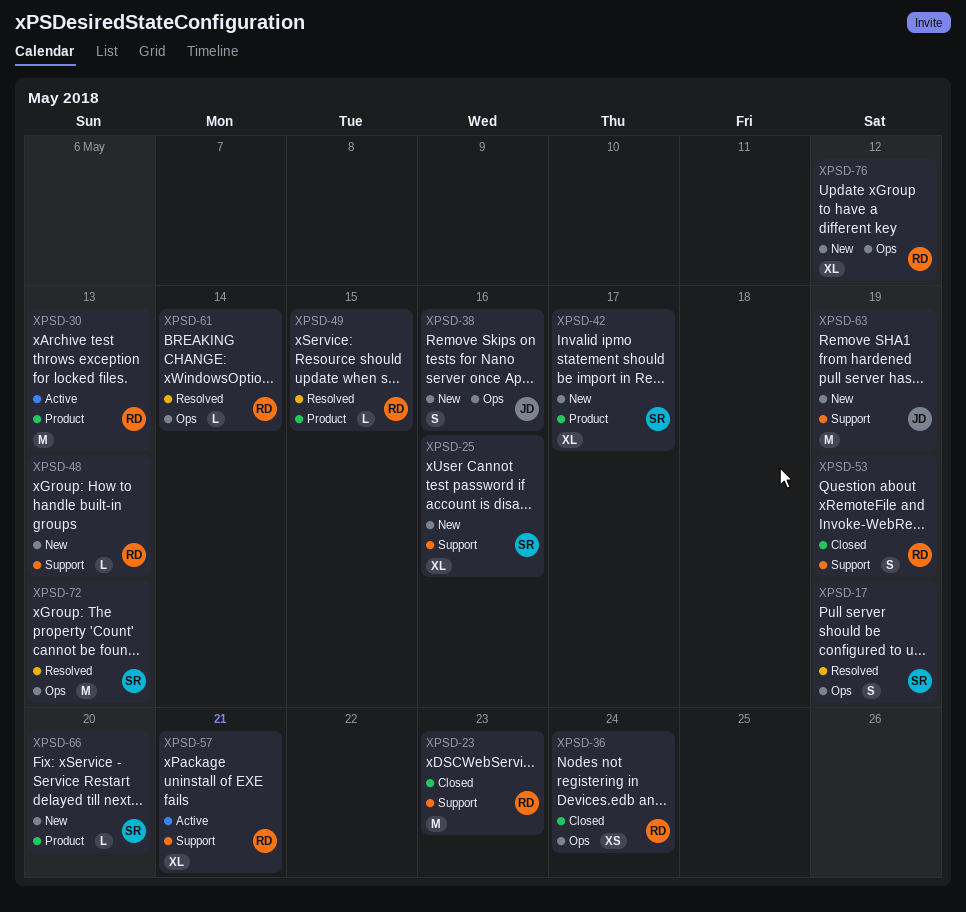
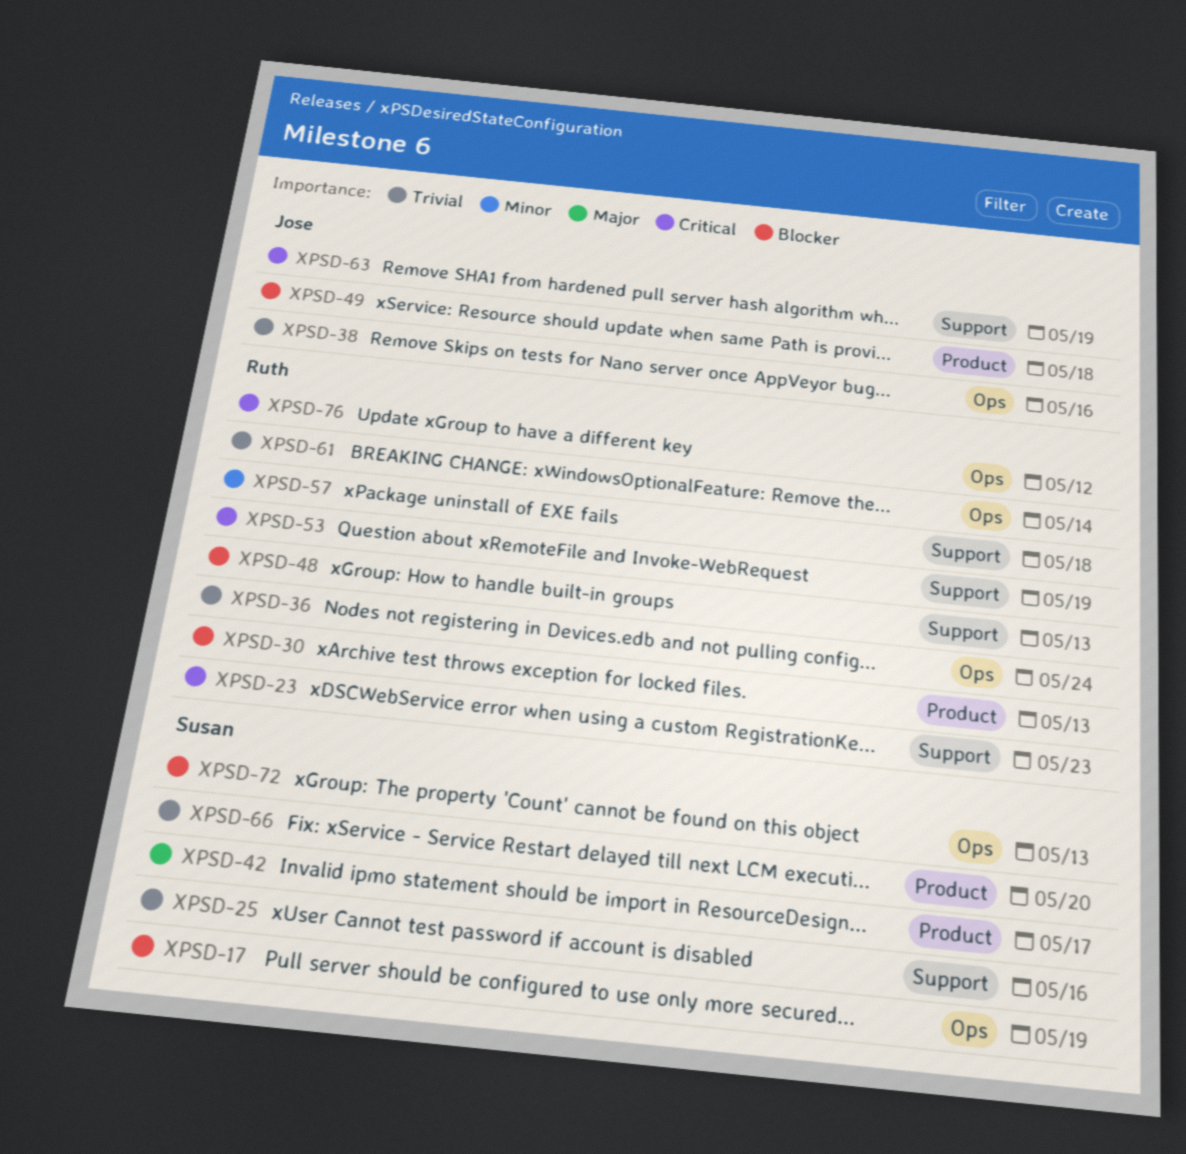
XPSD-49, owner: Ruth -> Jose
XPSD-49, due: May 15 -> May 18
XPSD-57, due: May 21 -> May 18

